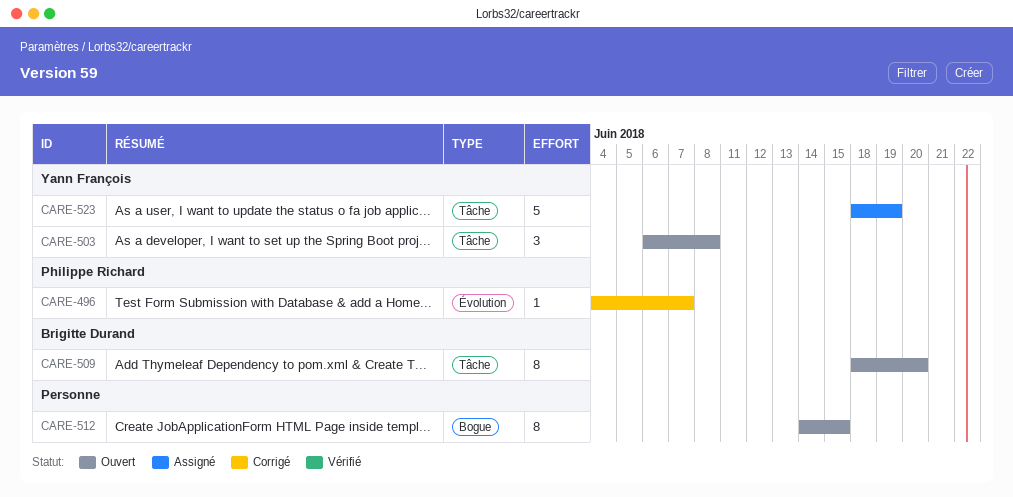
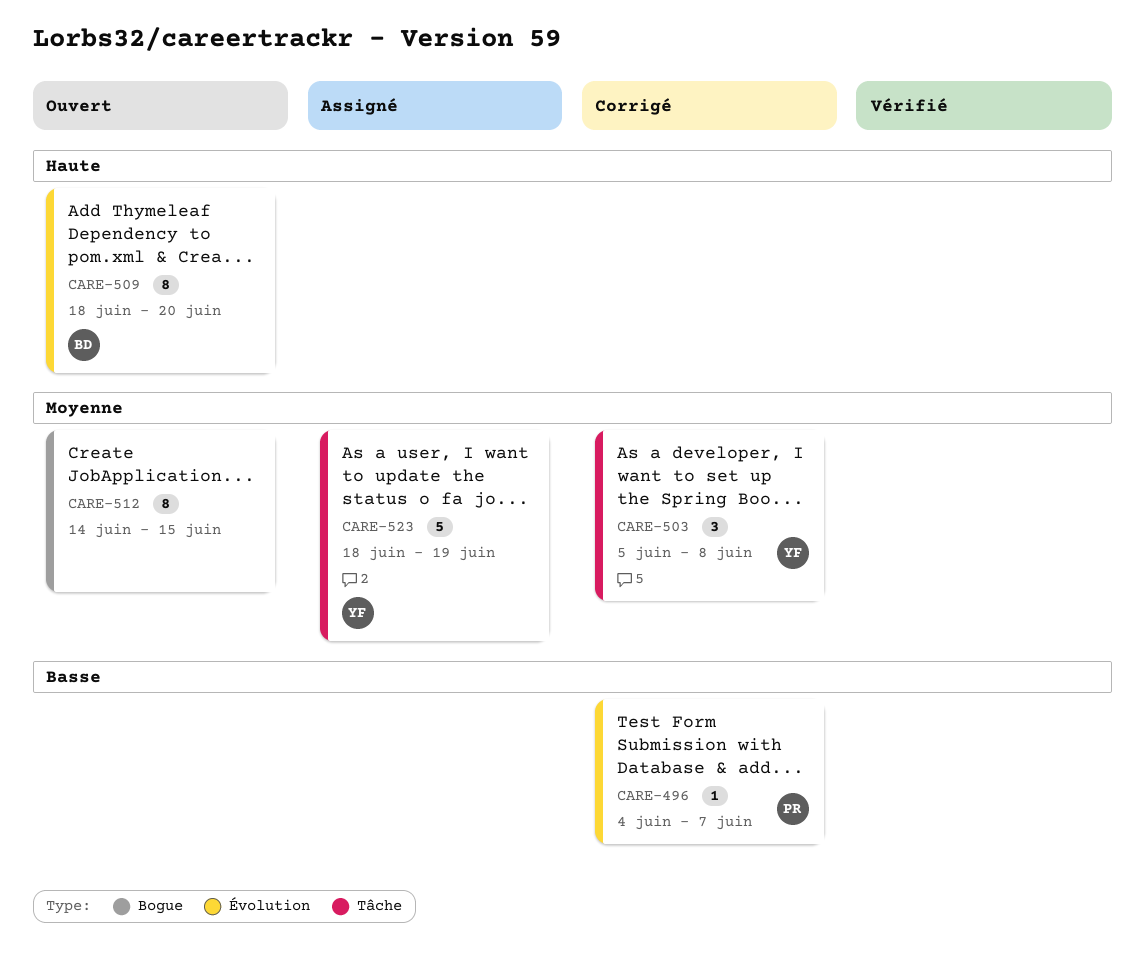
CARE-503, status: Ouvert -> Corrigé
CARE-503, start: Jun 6 -> Jun 5
CARE-509, label: Tâche -> Évolution

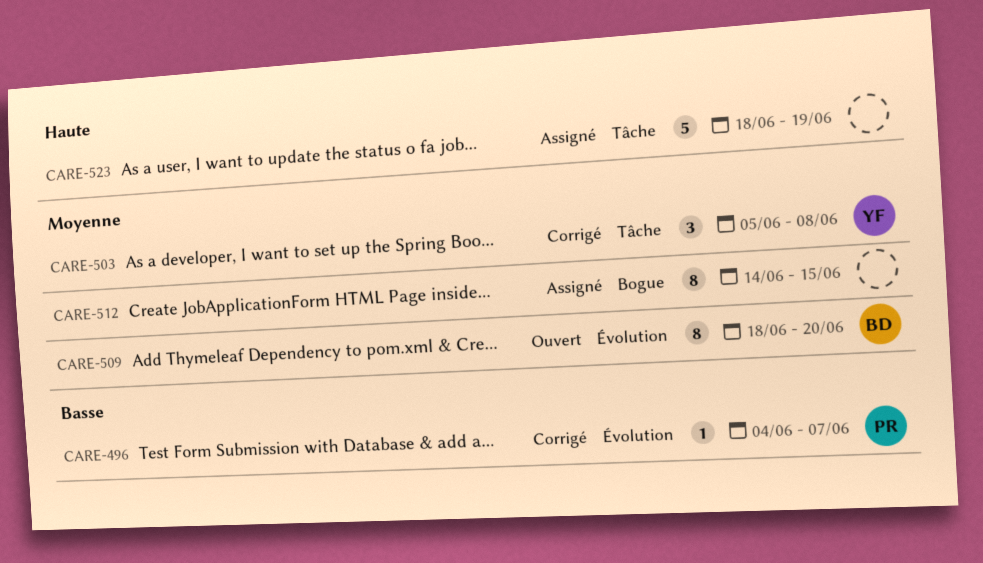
CARE-509, priority: Haute -> Moyenne
CARE-512, status: Ouvert -> Assigné
CARE-523, owner: YF -> none
CARE-523, priority: Moyenne -> Haute

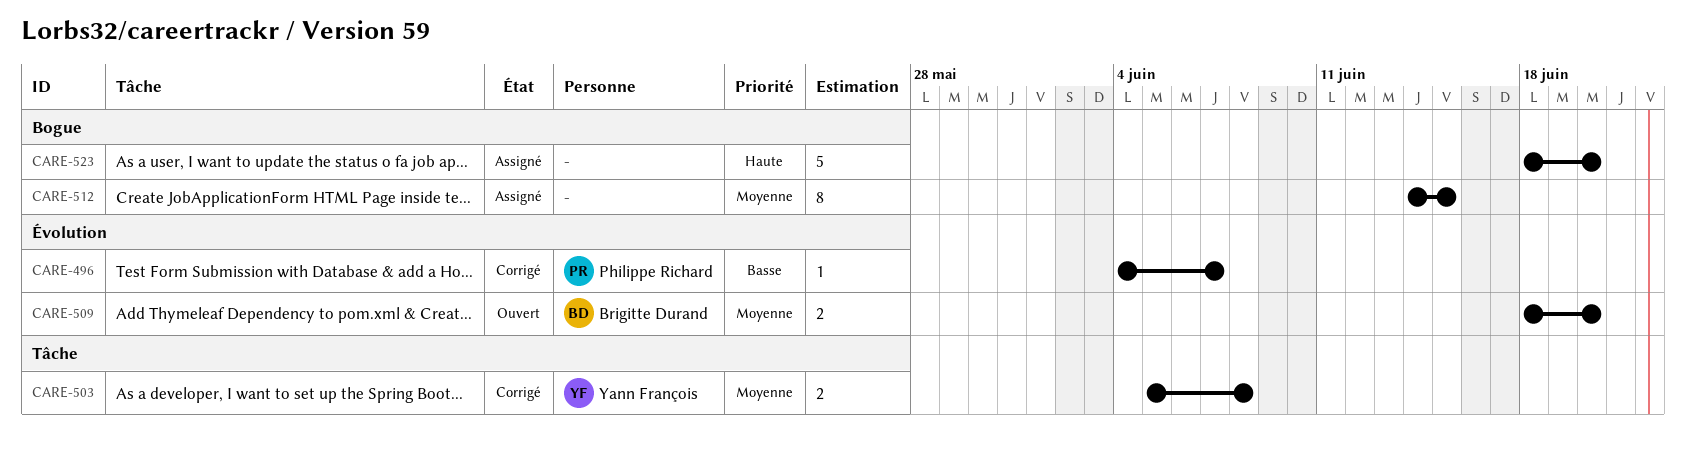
CARE-503, estimate: 3 -> 2
CARE-509, estimate: 8 -> 2
CARE-523, label: Tâche -> Bogue
CARE-523, due: Jun 19 -> Jun 20

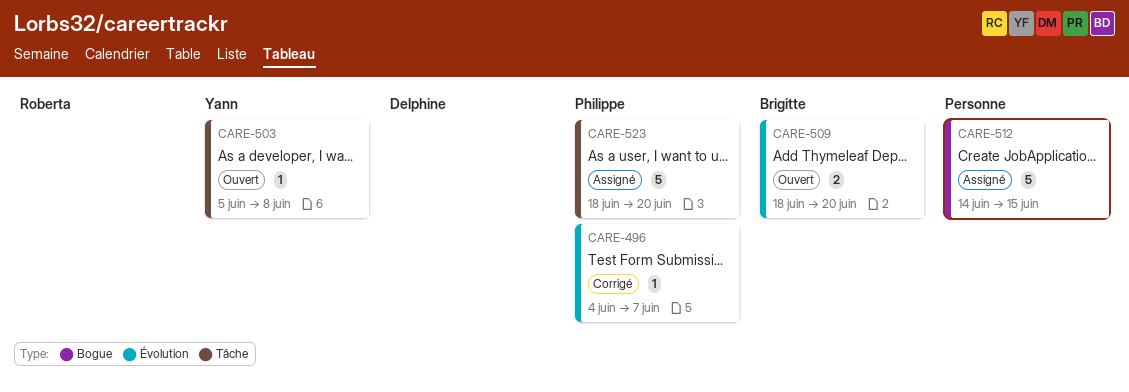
CARE-503, status: Corrigé -> Ouvert
CARE-503, estimate: 2 -> 1
CARE-512, estimate: 8 -> 5
CARE-523, owner: none -> Philippe Richard
CARE-523, label: Bogue -> Tâche

